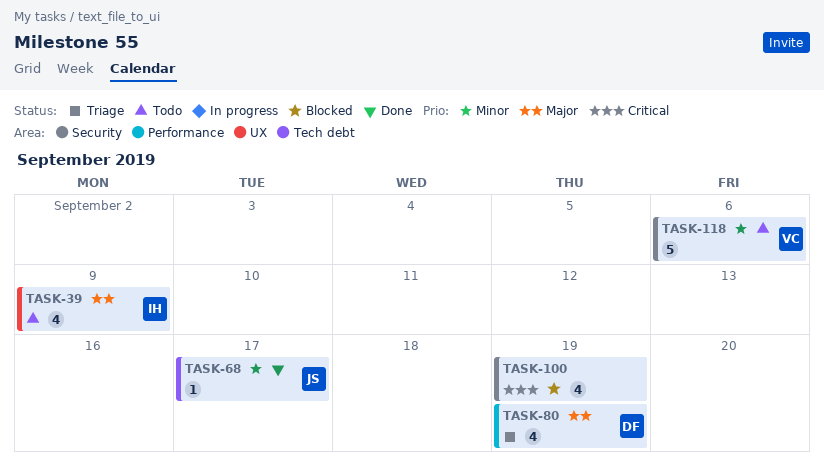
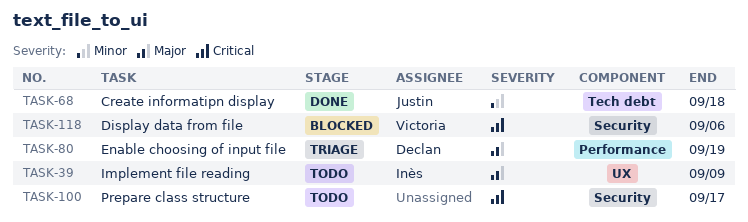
TASK-68, due: Sep 17 -> Sep 18
TASK-100, status: Blocked -> Todo
TASK-100, due: Sep 19 -> Sep 17
TASK-118, status: Todo -> Blocked
TASK-118, priority: Minor -> Critical

